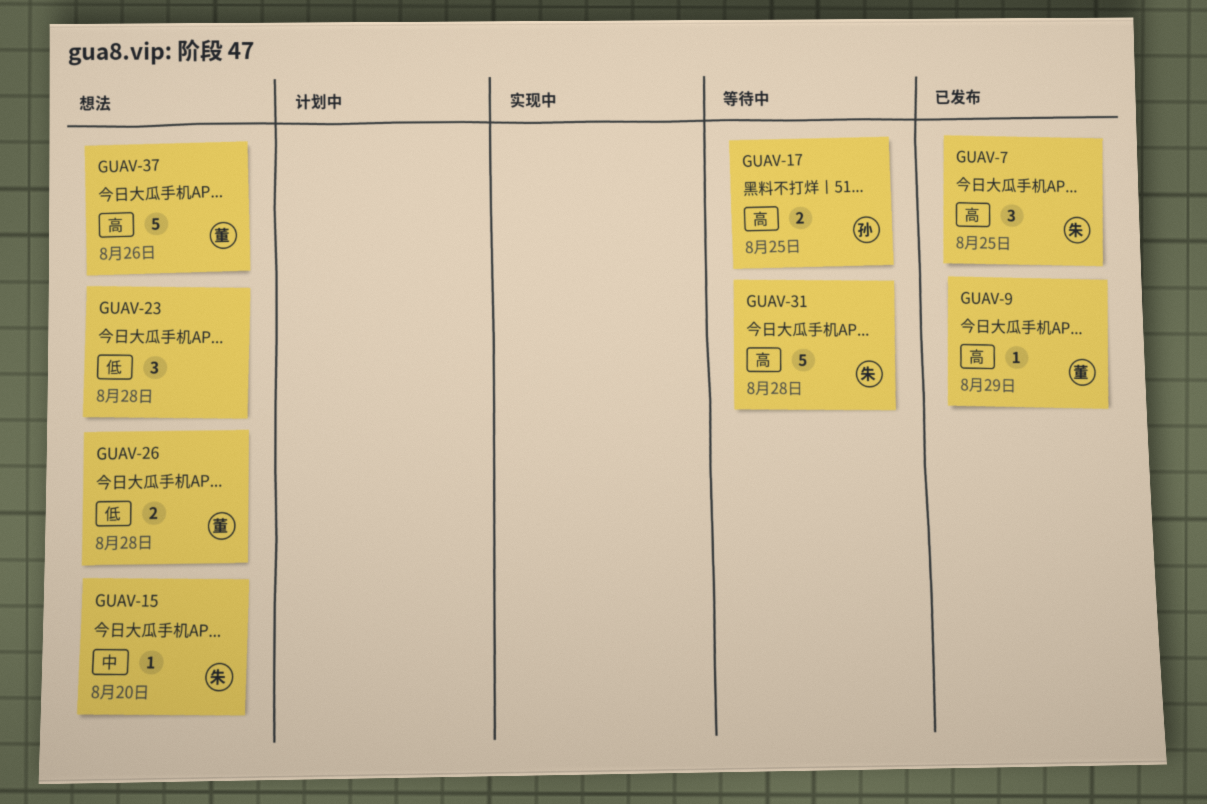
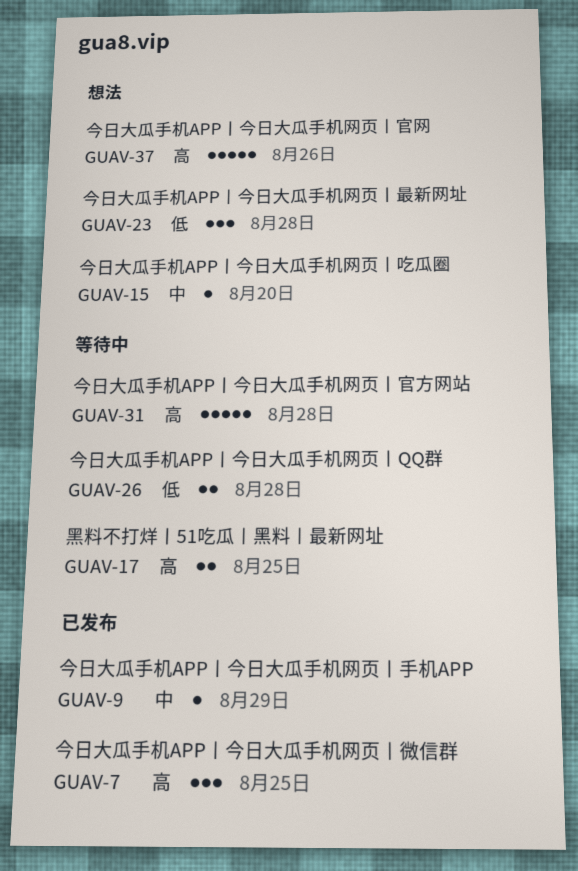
GUAV-9, priority: 高 -> 中
GUAV-26, status: 想法 -> 等待中

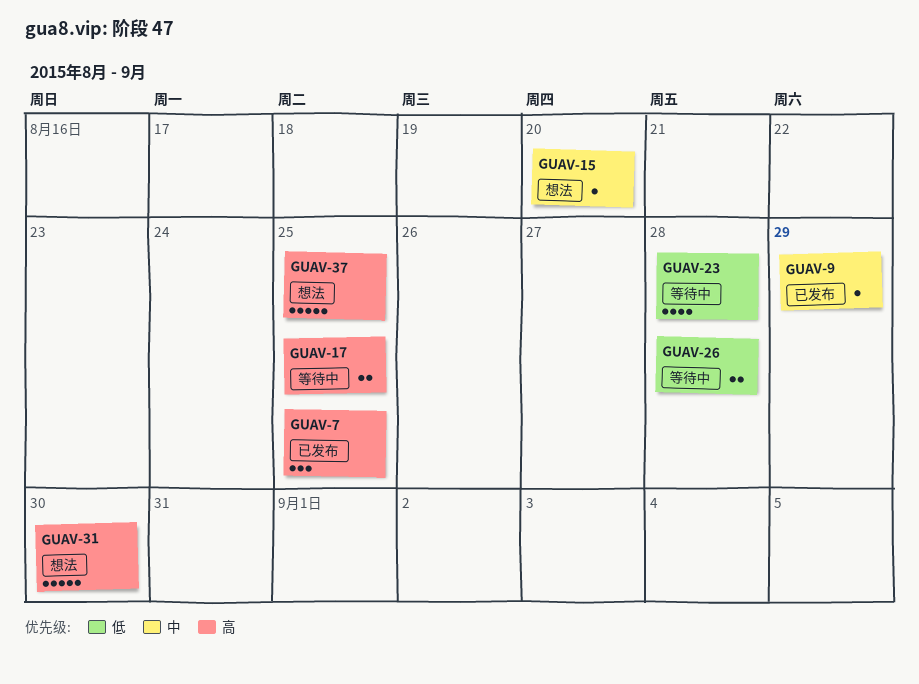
GUAV-23, status: 想法 -> 等待中
GUAV-23, estimate: 3 -> 4
GUAV-31, status: 等待中 -> 想法
GUAV-31, due: Aug 28 -> Aug 30
GUAV-37, due: Aug 26 -> Aug 25

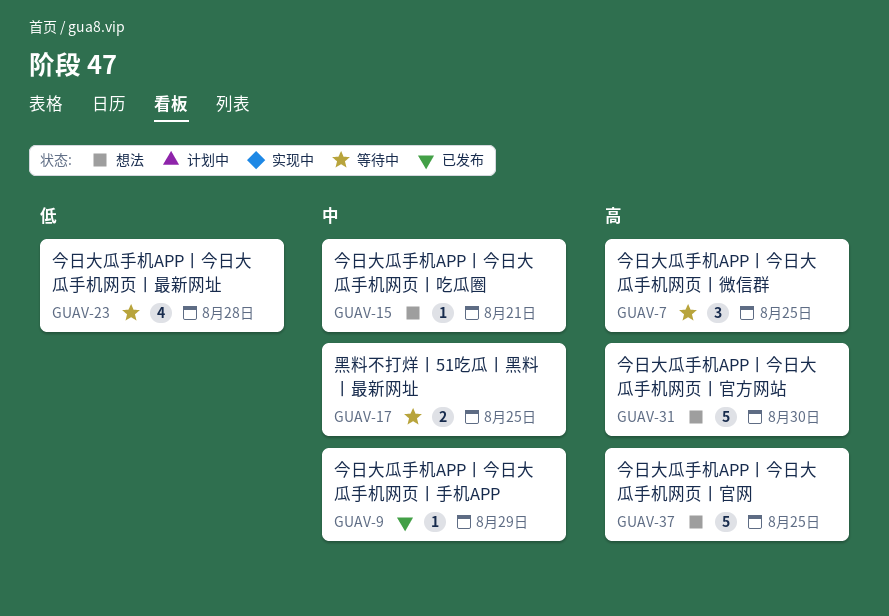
GUAV-7, status: 已发布 -> 等待中
GUAV-15, due: Aug 20 -> Aug 21
GUAV-17, priority: 高 -> 中
GUAV-26: present -> none

